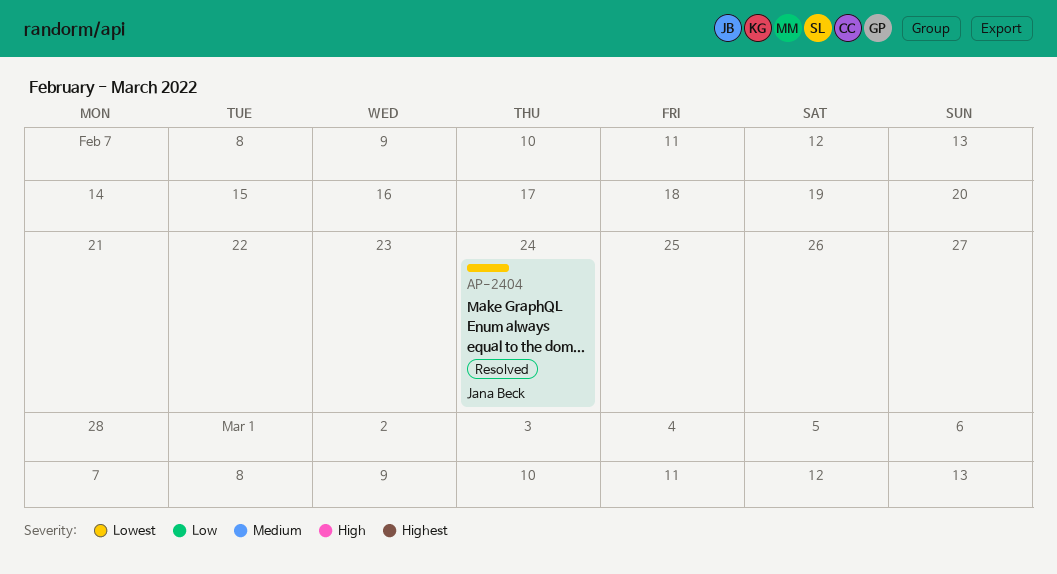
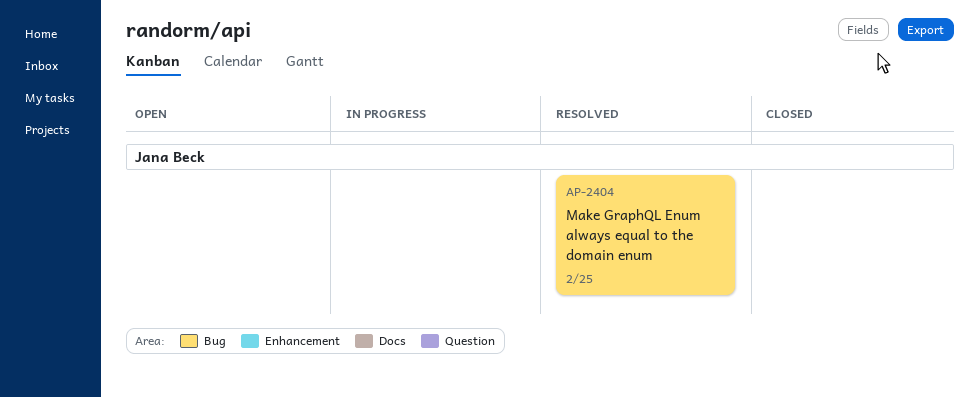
AP-2404, due: Feb 24 -> Feb 25

